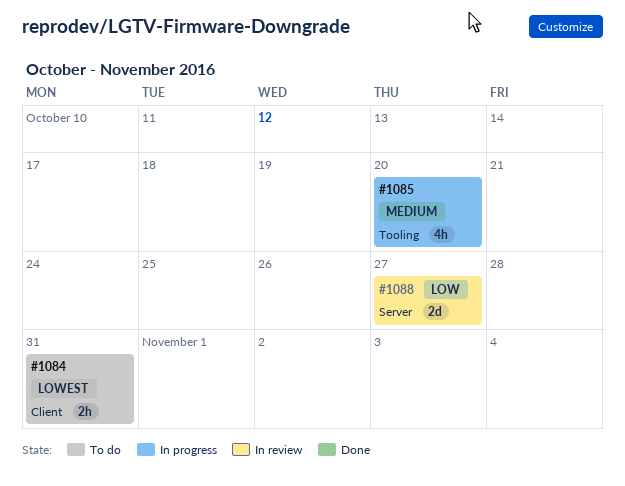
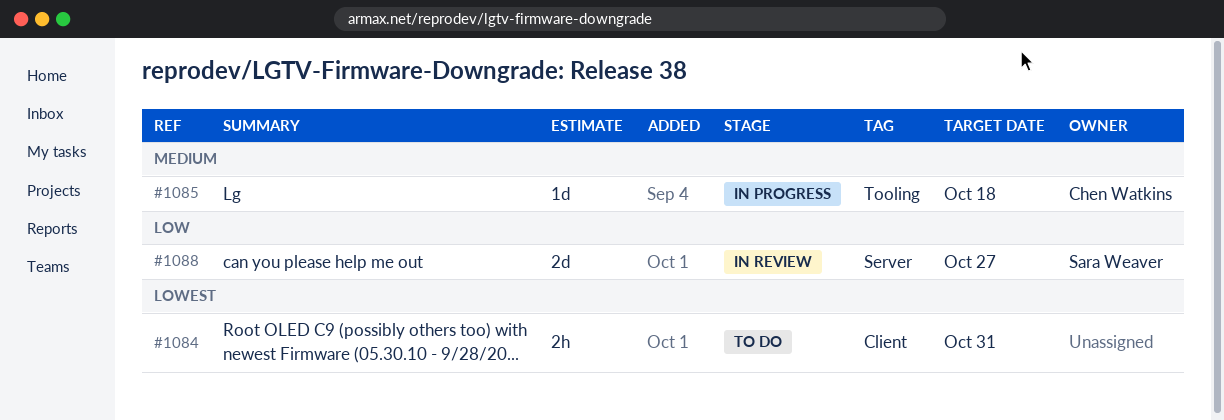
#1085, estimate: 4h -> 1d
#1085, due: Oct 20 -> Oct 18

